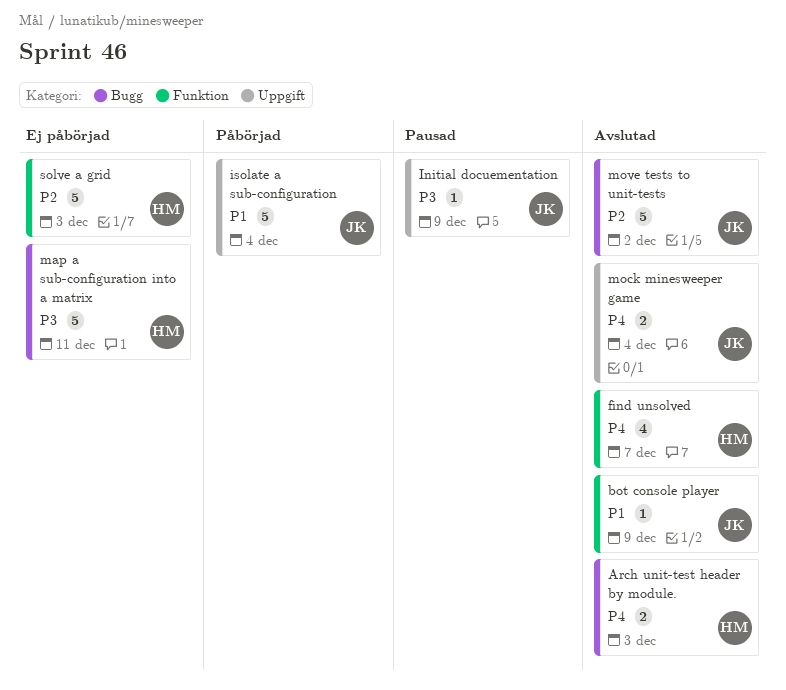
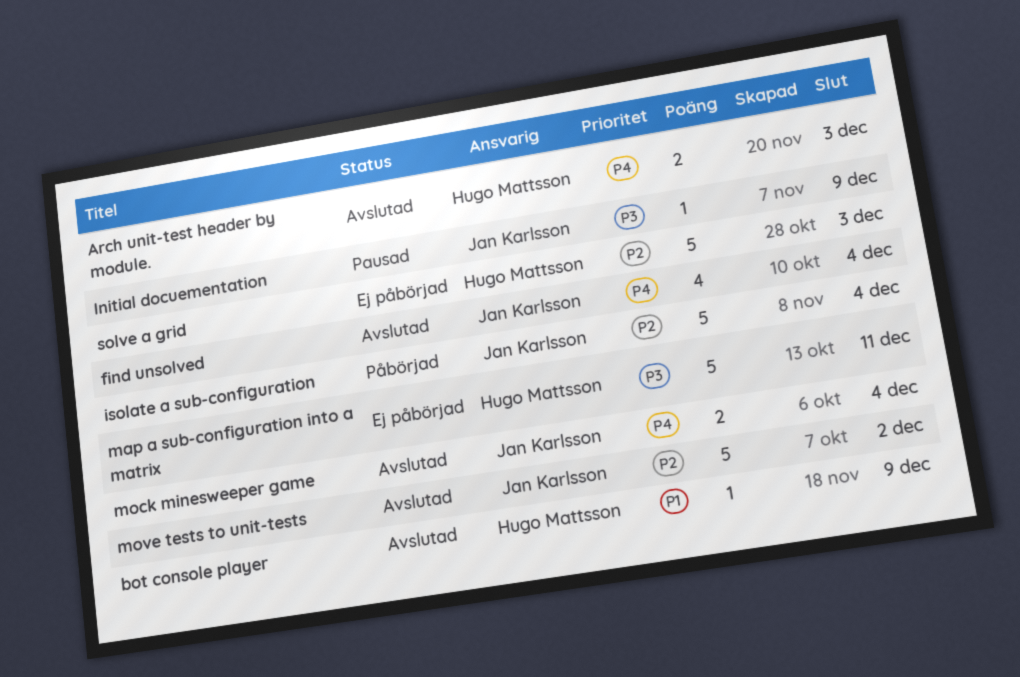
bot console player, owner: Jan Karlsson -> Hugo Mattsson
find unsolved, owner: Hugo Mattsson -> Jan Karlsson
find unsolved, due: Dec 7 -> Dec 4
isolate a sub-configuration, priority: P1 -> P2

